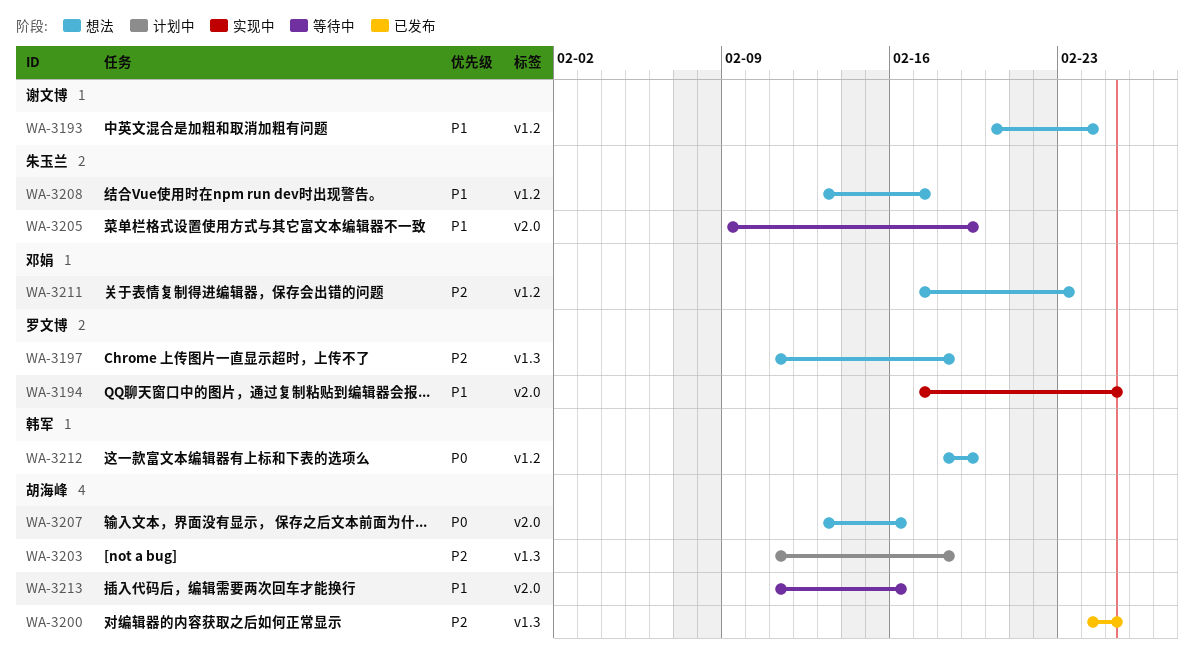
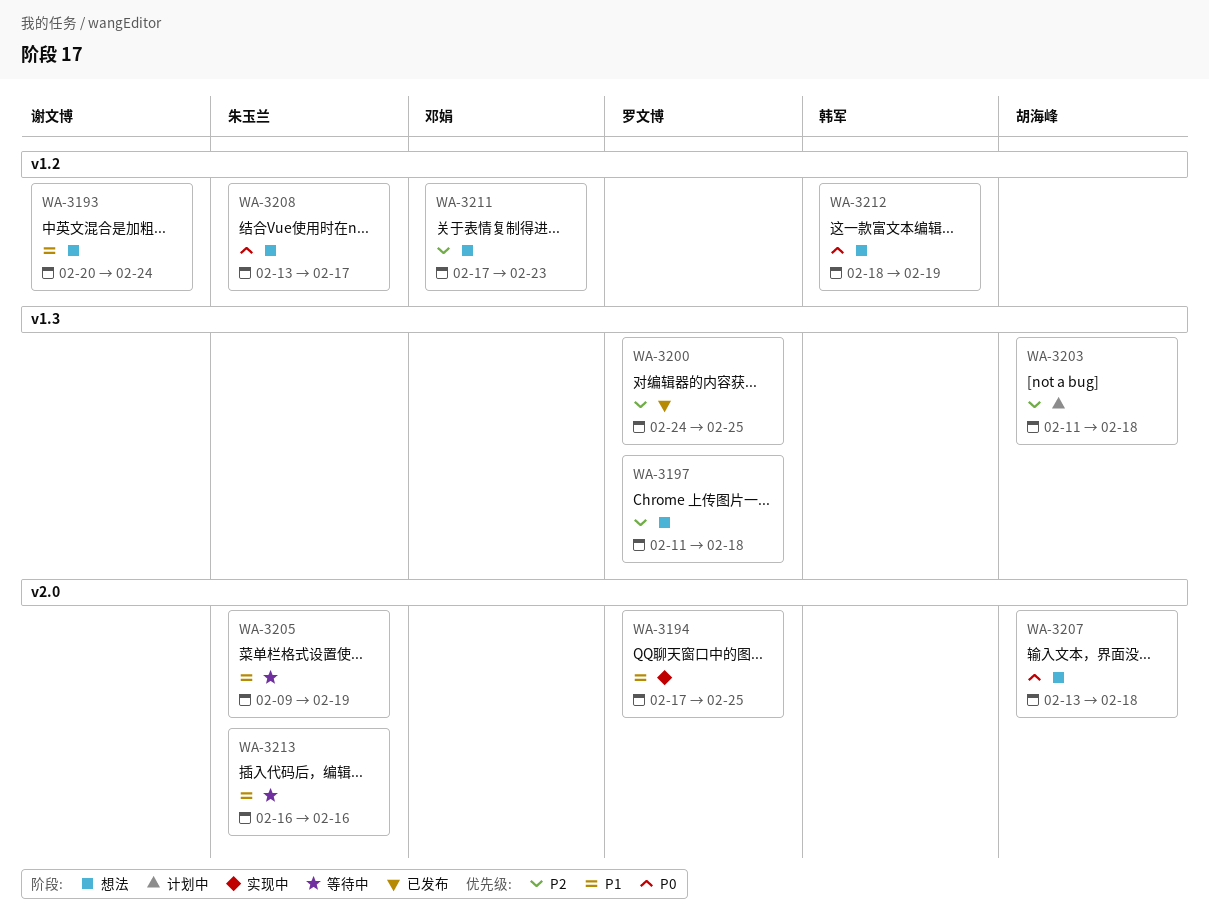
WA-3200, owner: 胡海峰 -> 罗文博
WA-3207, due: Feb 16 -> Feb 18
WA-3208, priority: P1 -> P0
WA-3213, owner: 胡海峰 -> 朱玉兰
WA-3213, start: Feb 11 -> Feb 16

